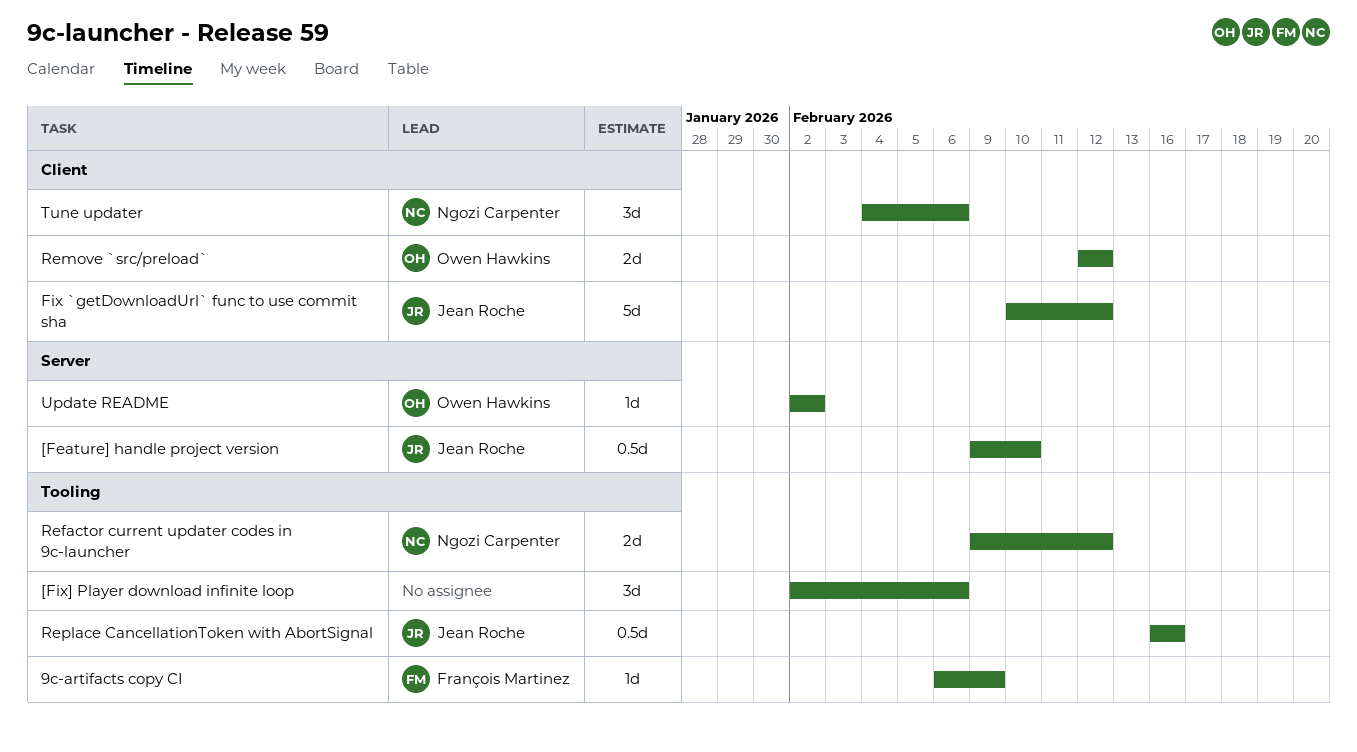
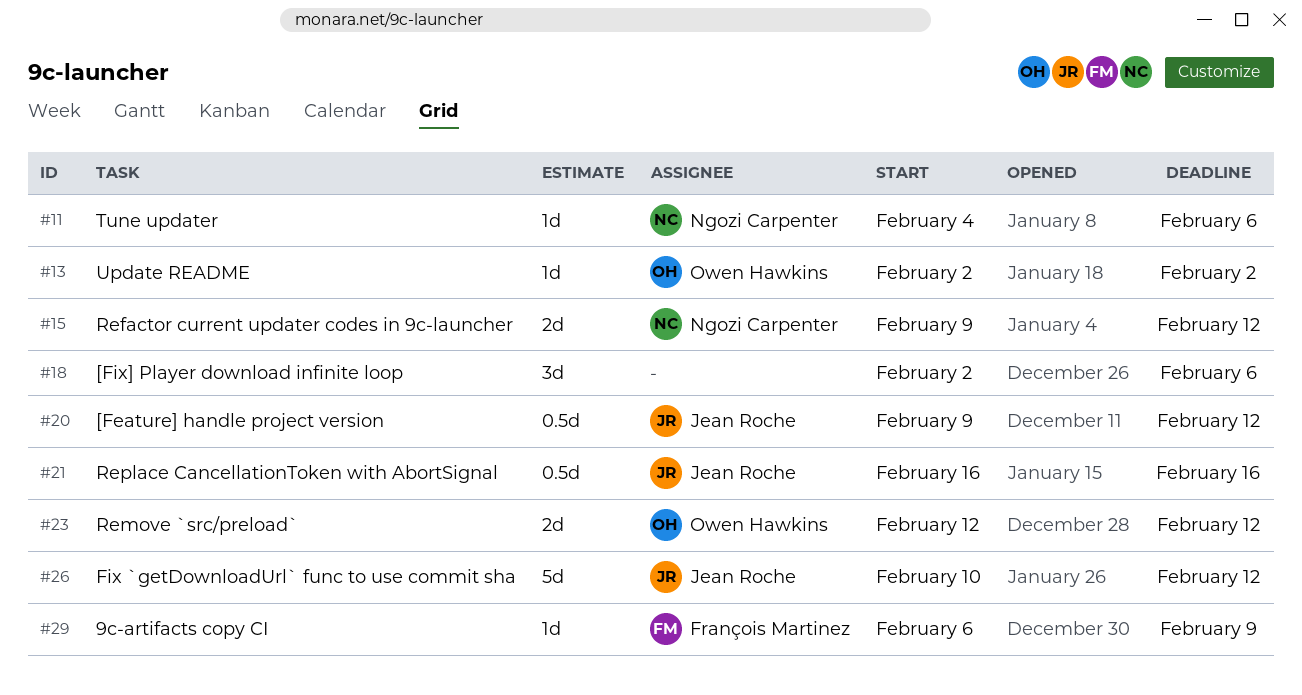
[Feature] handle project version, due: Feb 10 -> Feb 12
Tune updater, estimate: 3d -> 1d

